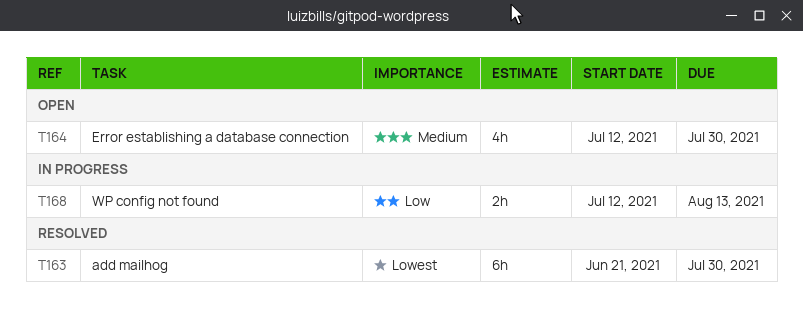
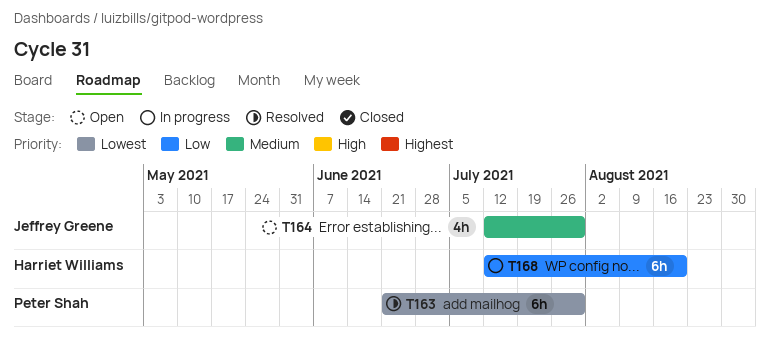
T168, estimate: 2h -> 6h
T168, due: Aug 13 -> Aug 20

